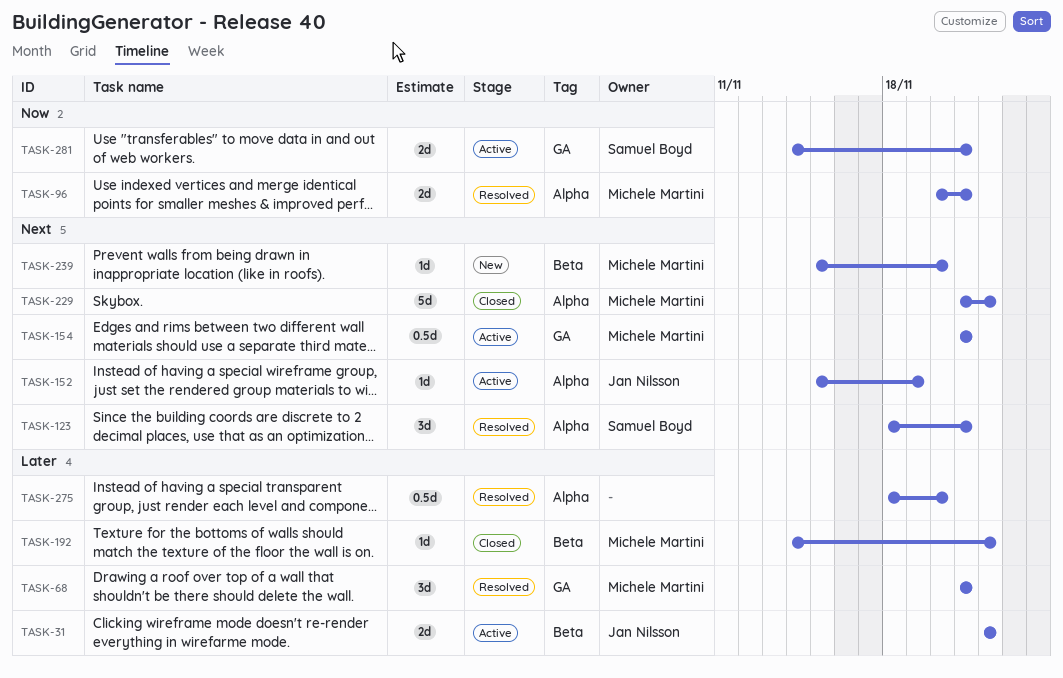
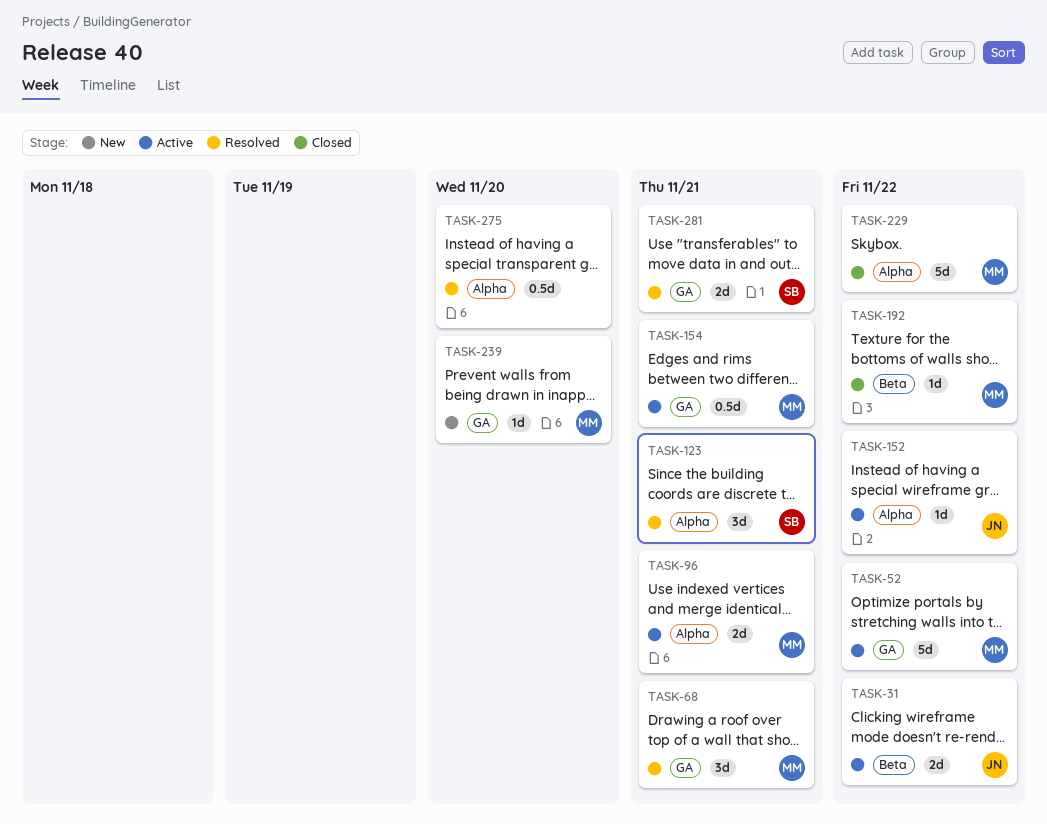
TASK-52: none -> present
TASK-96, status: Resolved -> Active
TASK-152, due: Nov 19 -> Nov 22
TASK-239, label: Beta -> GA
TASK-281, status: Active -> Resolved

